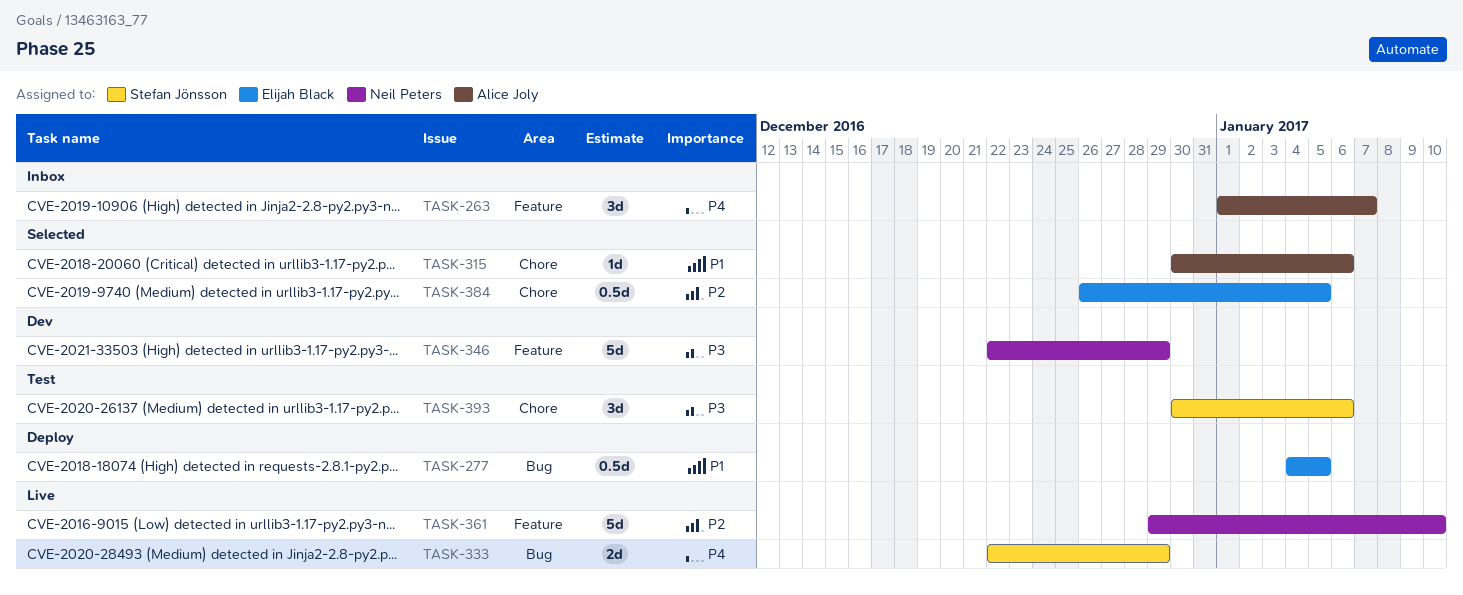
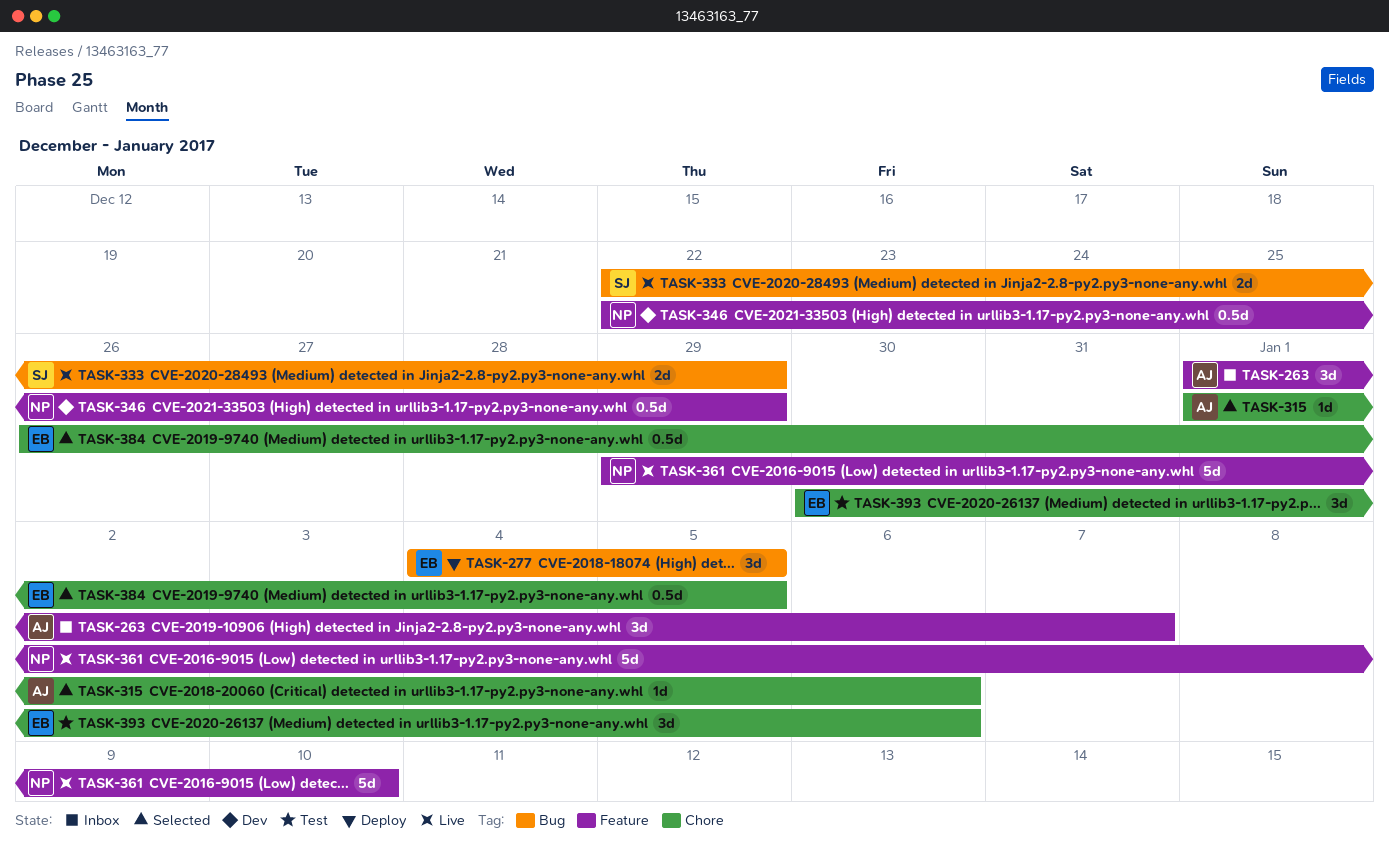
TASK-277, estimate: 0.5d -> 3d
TASK-315, start: Dec 30 -> Jan 1
TASK-346, estimate: 5d -> 0.5d
TASK-393, owner: Stefan Jönsson -> Elijah Black

